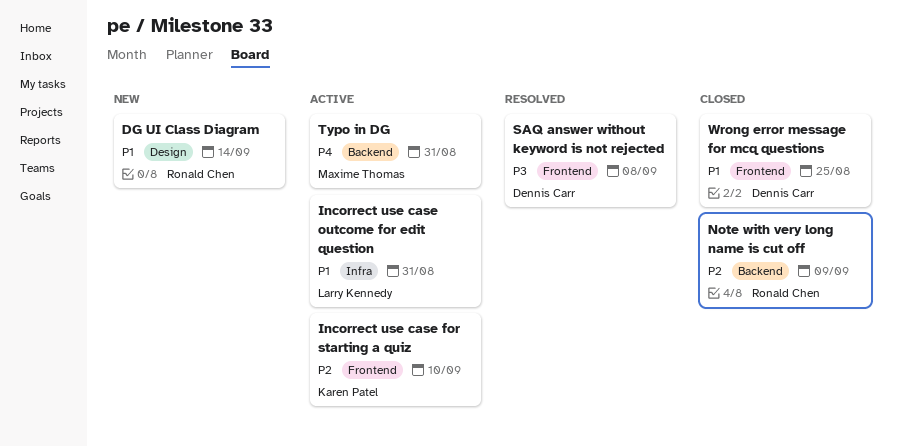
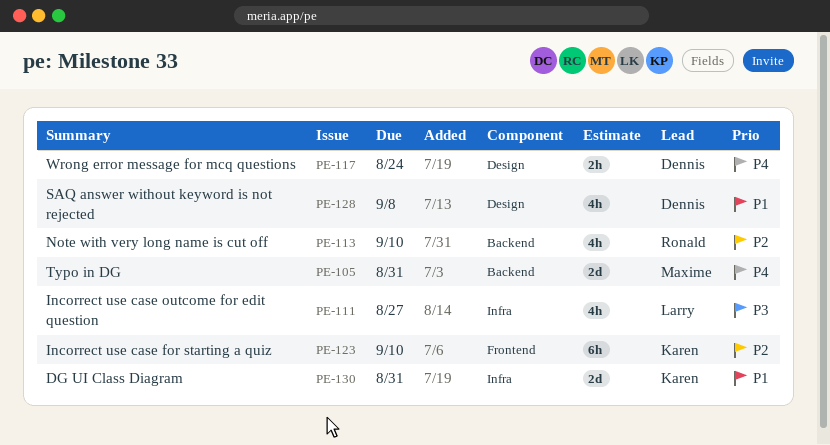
DG UI Class Diagram, owner: Ronald Chen -> Karen Patel
DG UI Class Diagram, label: Design -> Infra
DG UI Class Diagram, due: Sep 14 -> Aug 31
Incorrect use case outcome for edit question, priority: P1 -> P3
Incorrect use case outcome for edit question, due: Aug 31 -> Aug 27
Note with very long name is cut off, due: Sep 9 -> Sep 10
SAQ answer without keyword is not rejected, priority: P3 -> P1
SAQ answer without keyword is not rejected, label: Frontend -> Design
Wrong error message for mcq questions, priority: P1 -> P4
Wrong error message for mcq questions, label: Frontend -> Design
Wrong error message for mcq questions, due: Aug 25 -> Aug 24

